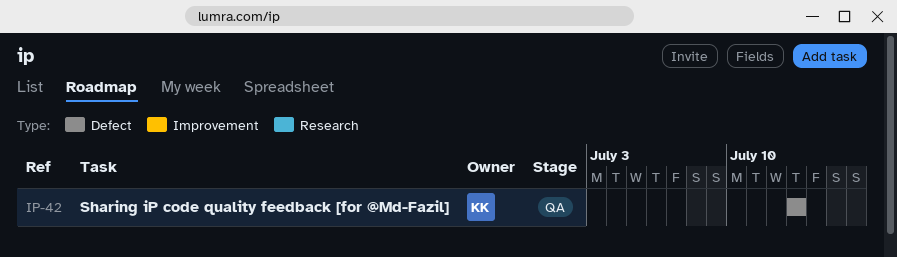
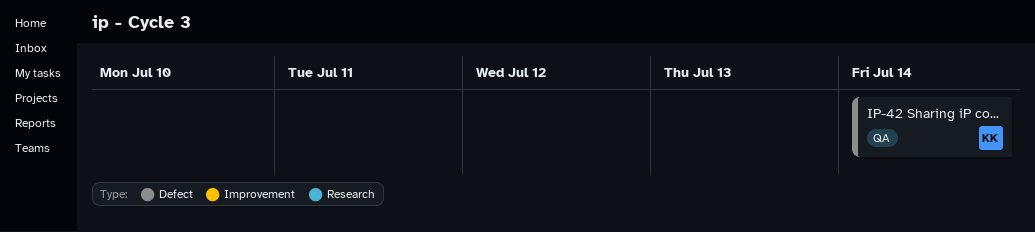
IP-42, due: Jul 13 -> Jul 14

